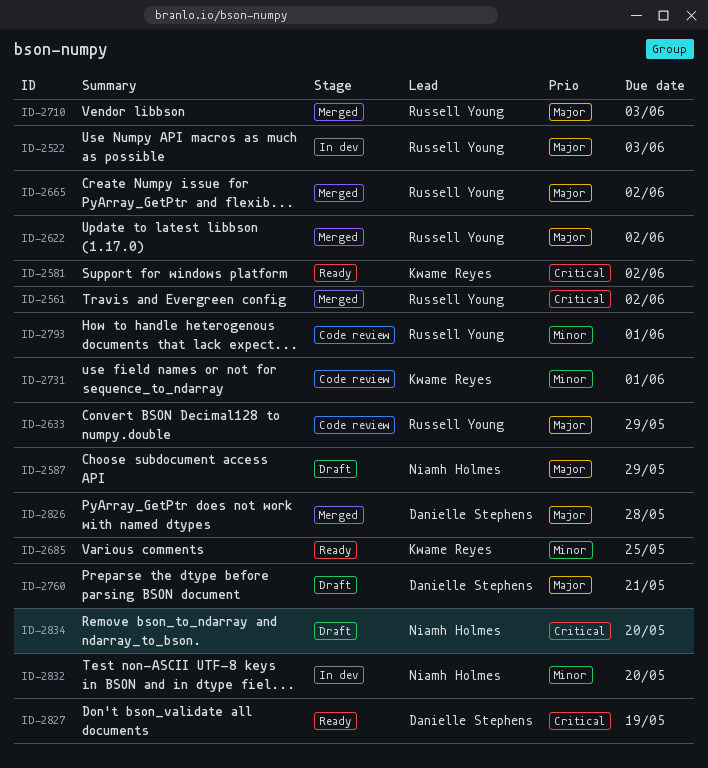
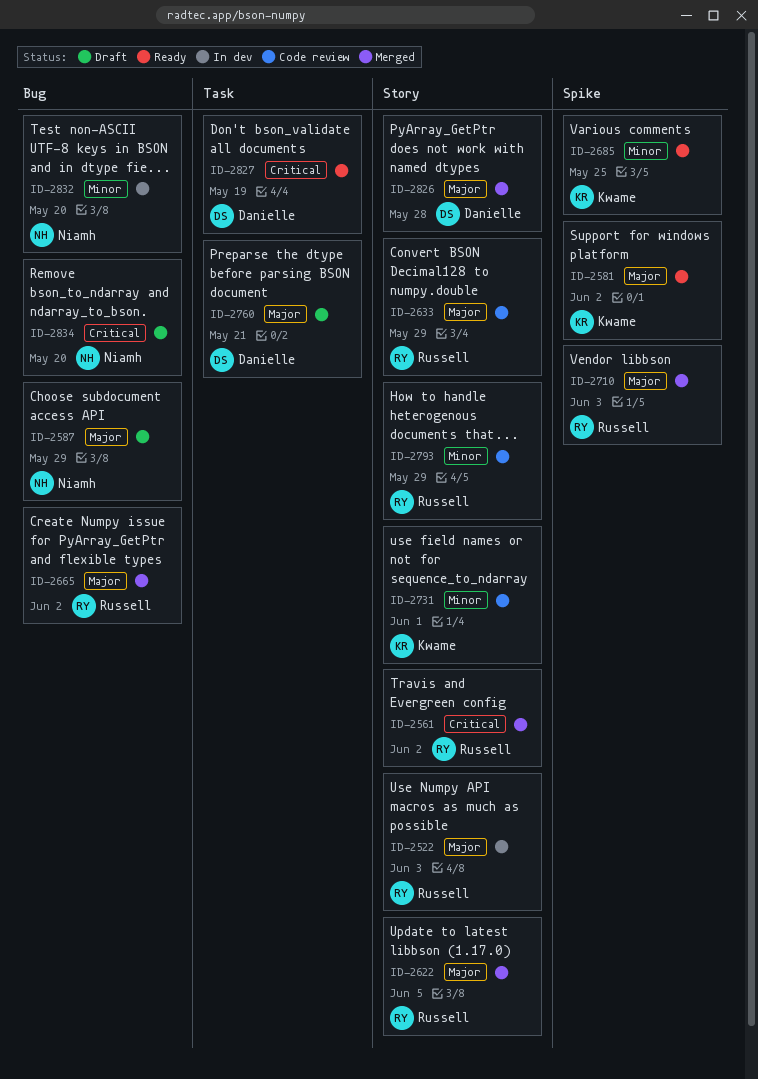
ID-2581, priority: Critical -> Major
ID-2622, due: Jun 2 -> Jun 5
ID-2793, due: Jun 1 -> May 29

